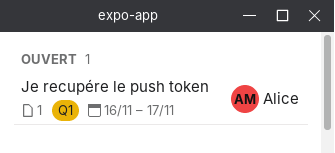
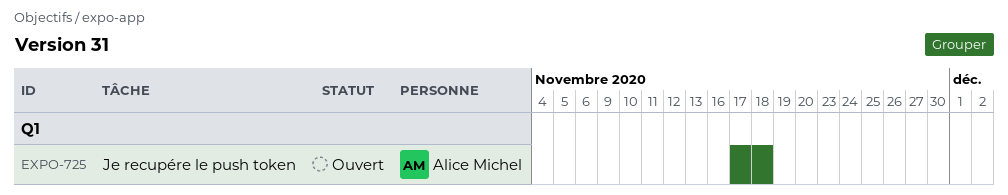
Je recupére le push token, start: Nov 16 -> Nov 17
Je recupére le push token, due: Nov 17 -> Nov 18

